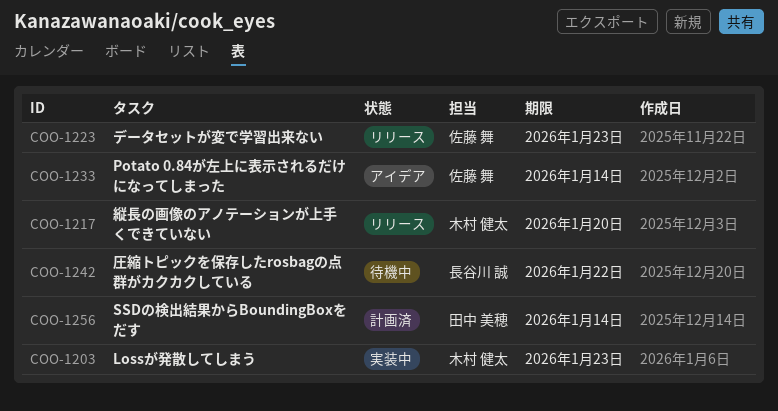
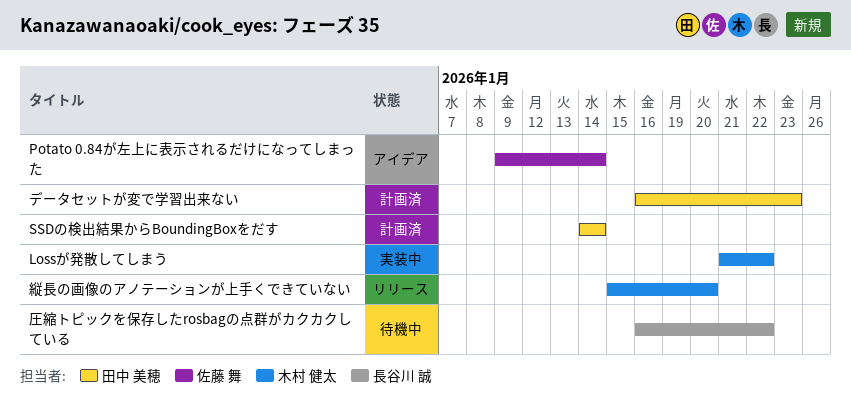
Lossが発散してしまう, due: Jan 23 -> Jan 22
データセットが変で学習出来ない, status: リリース -> 計画済
データセットが変で学習出来ない, owner: 佐藤 舞 -> 田中 美穂

